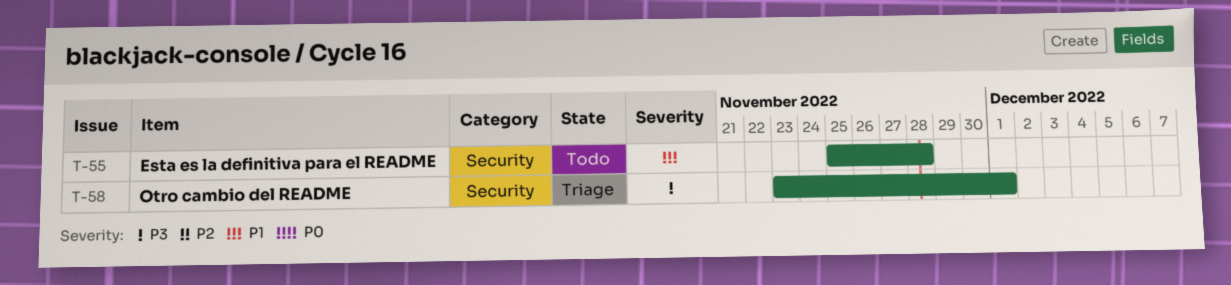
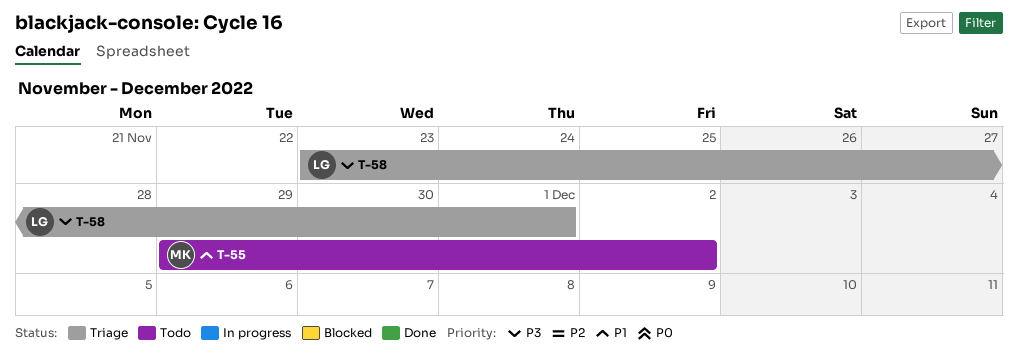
T-55, start: Nov 25 -> Nov 29
T-55, due: Nov 28 -> Dec 2

